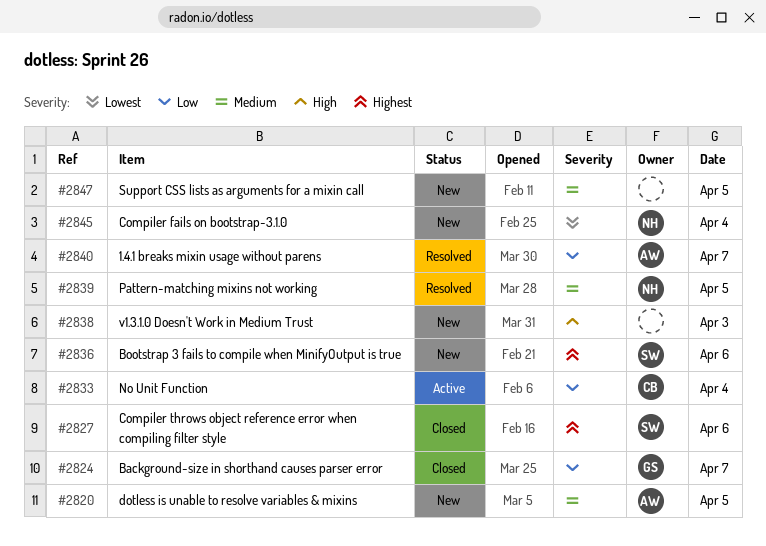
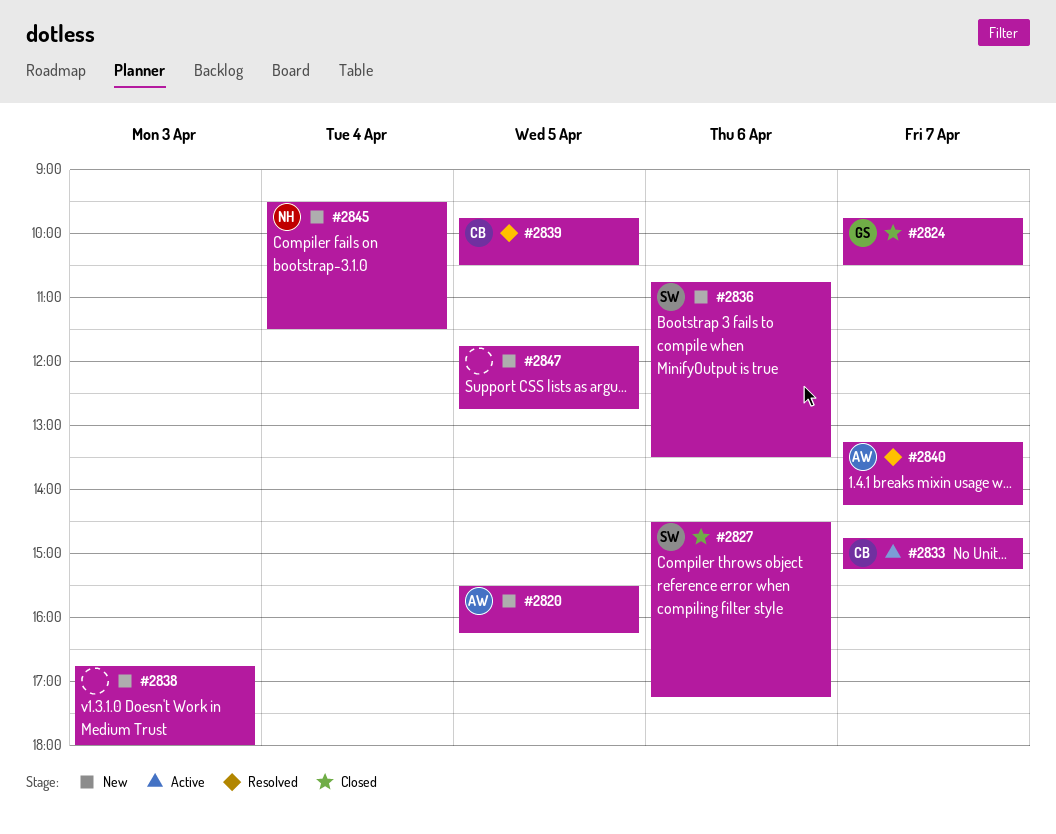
#2833, day: Apr 4 -> Apr 7
#2839, owner: NH -> CB

